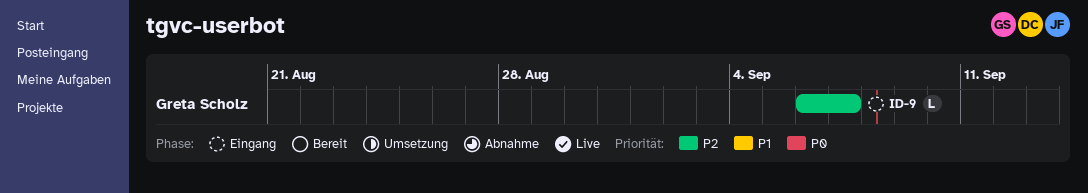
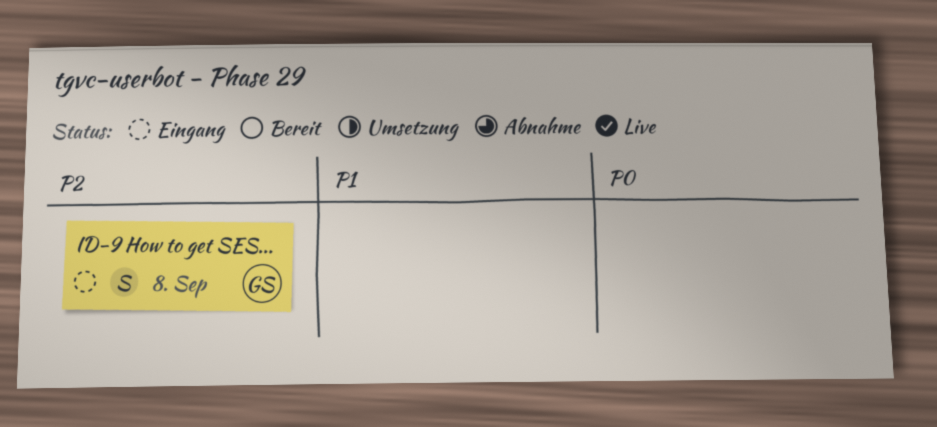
ID-9, estimate: L -> S
ID-9, due: Sep 7 -> Sep 8

